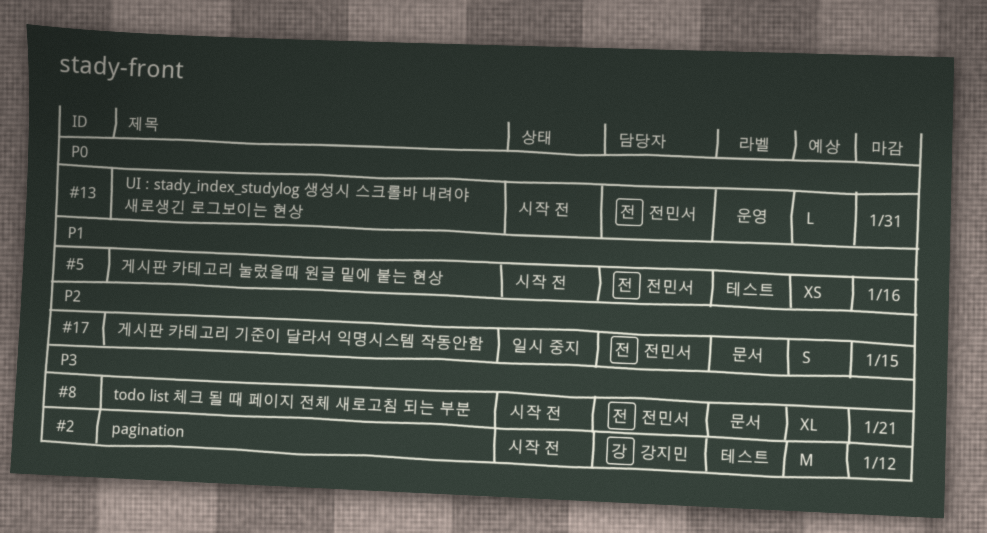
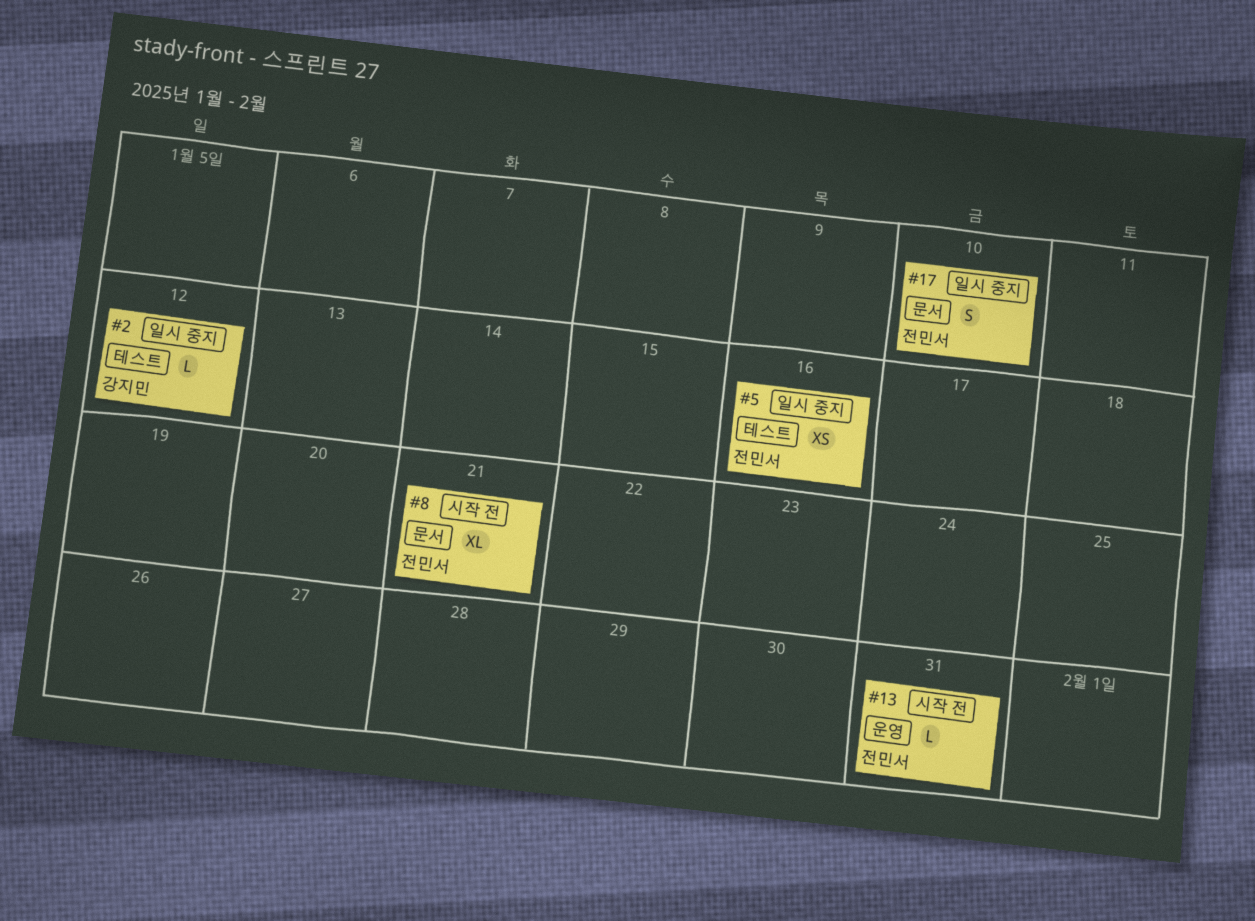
#2, status: 시작 전 -> 일시 중지
#2, estimate: M -> L
#5, status: 시작 전 -> 일시 중지
#17, due: Jan 15 -> Jan 10

